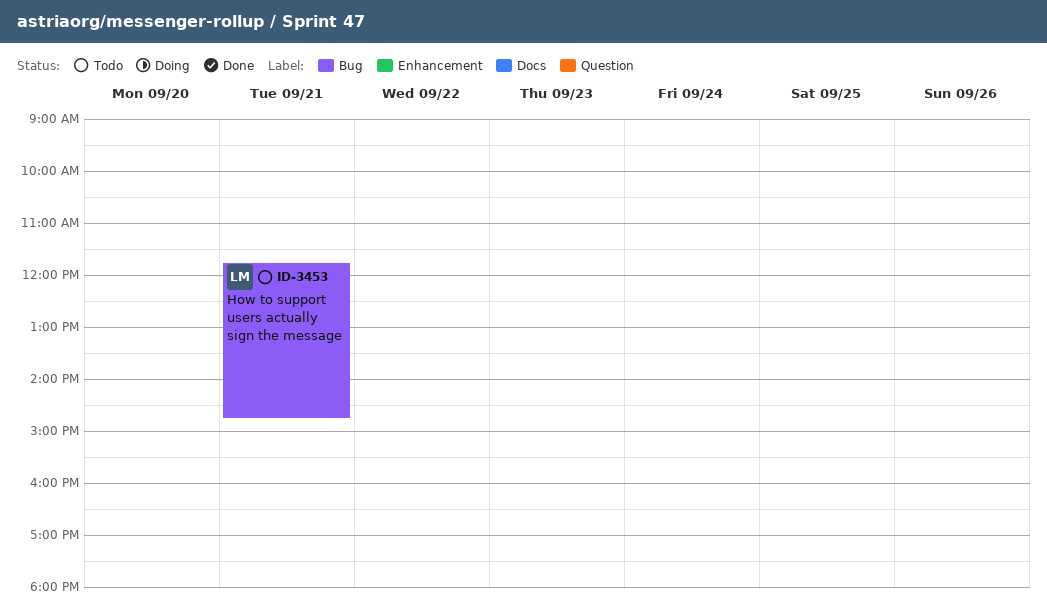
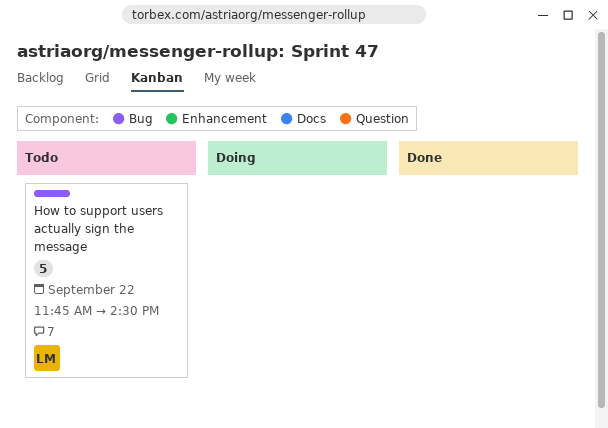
How to support users actually sign the message, day: Sep 21 -> Sep 22
How to support users actually sign the message, ends: 14:45 -> 14:30

